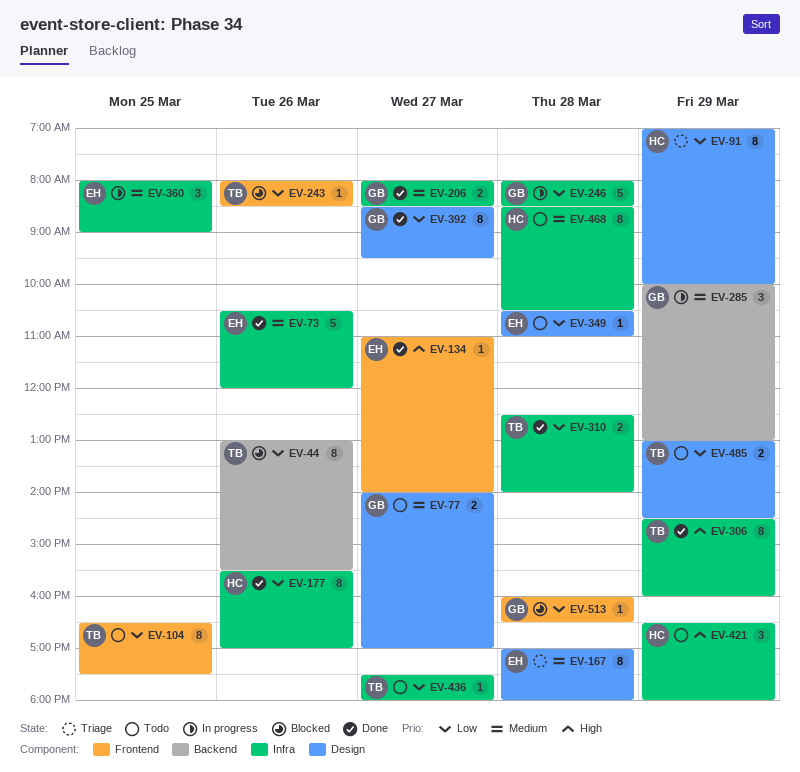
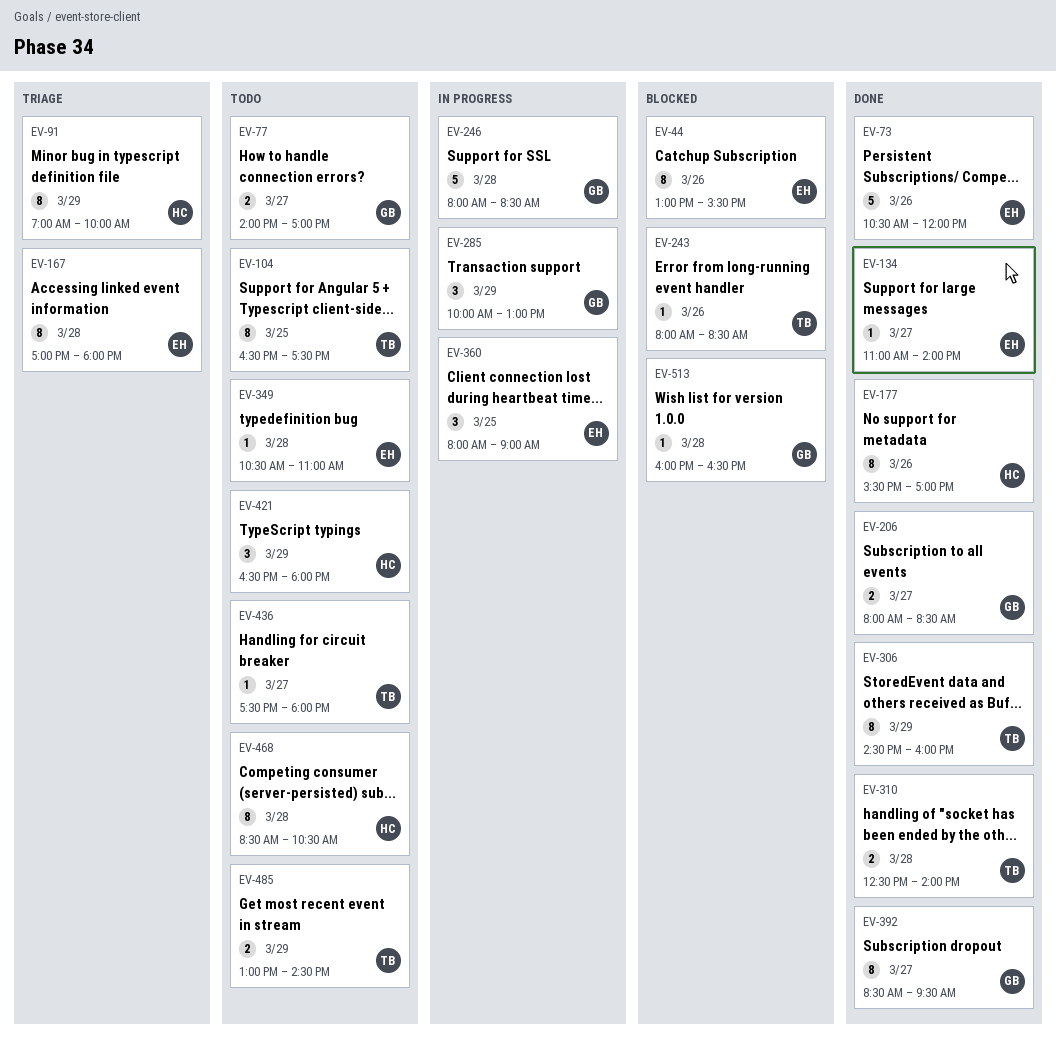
EV-44, owner: TB -> EH

